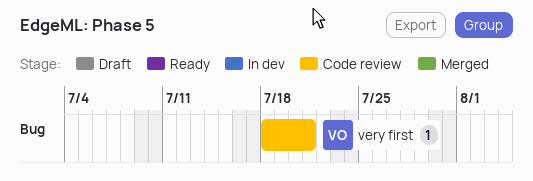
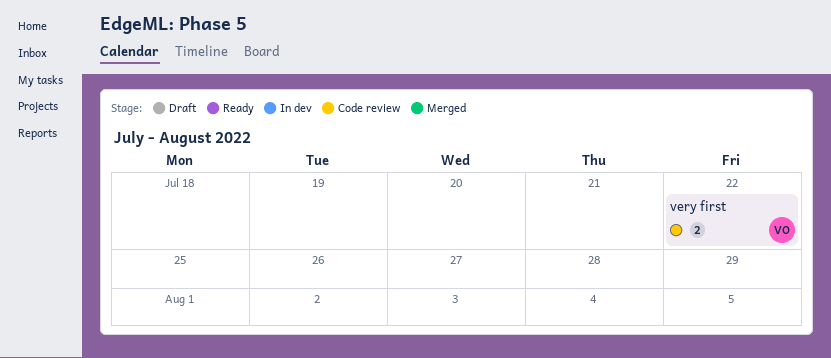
very first, estimate: 1 -> 2
very first, due: Jul 21 -> Jul 22

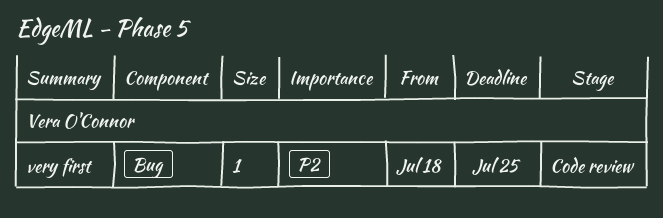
very first, estimate: 2 -> 1
very first, due: Jul 22 -> Jul 25

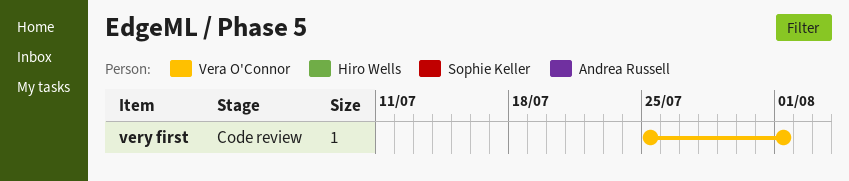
very first, start: Jul 18 -> Jul 25
very first, due: Jul 25 -> Aug 1

